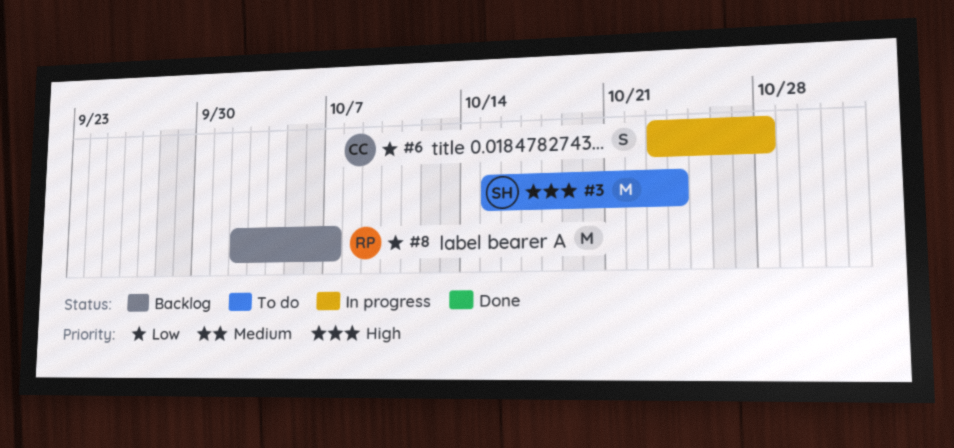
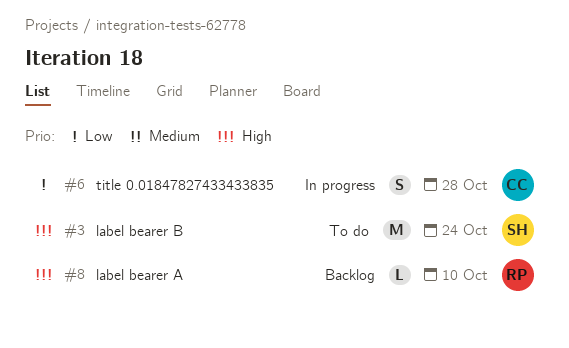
#8, priority: Low -> High
#8, estimate: M -> L
#8, due: Oct 7 -> Oct 10

